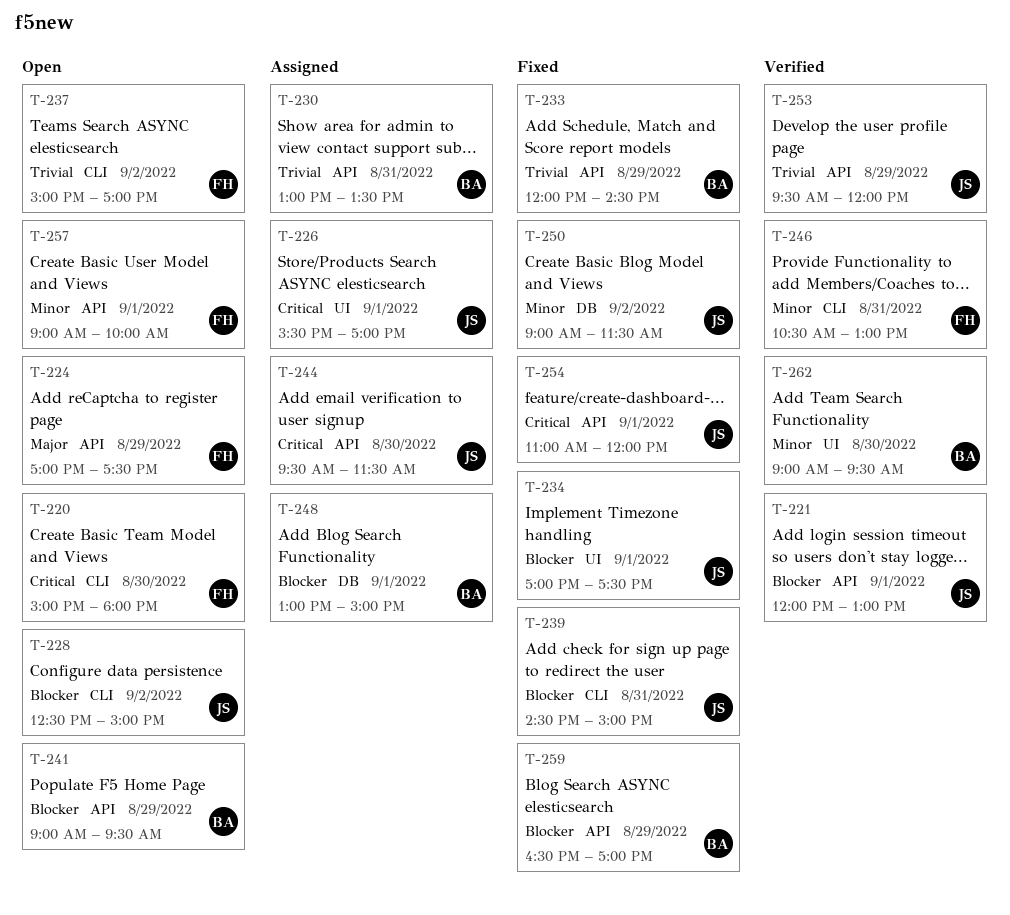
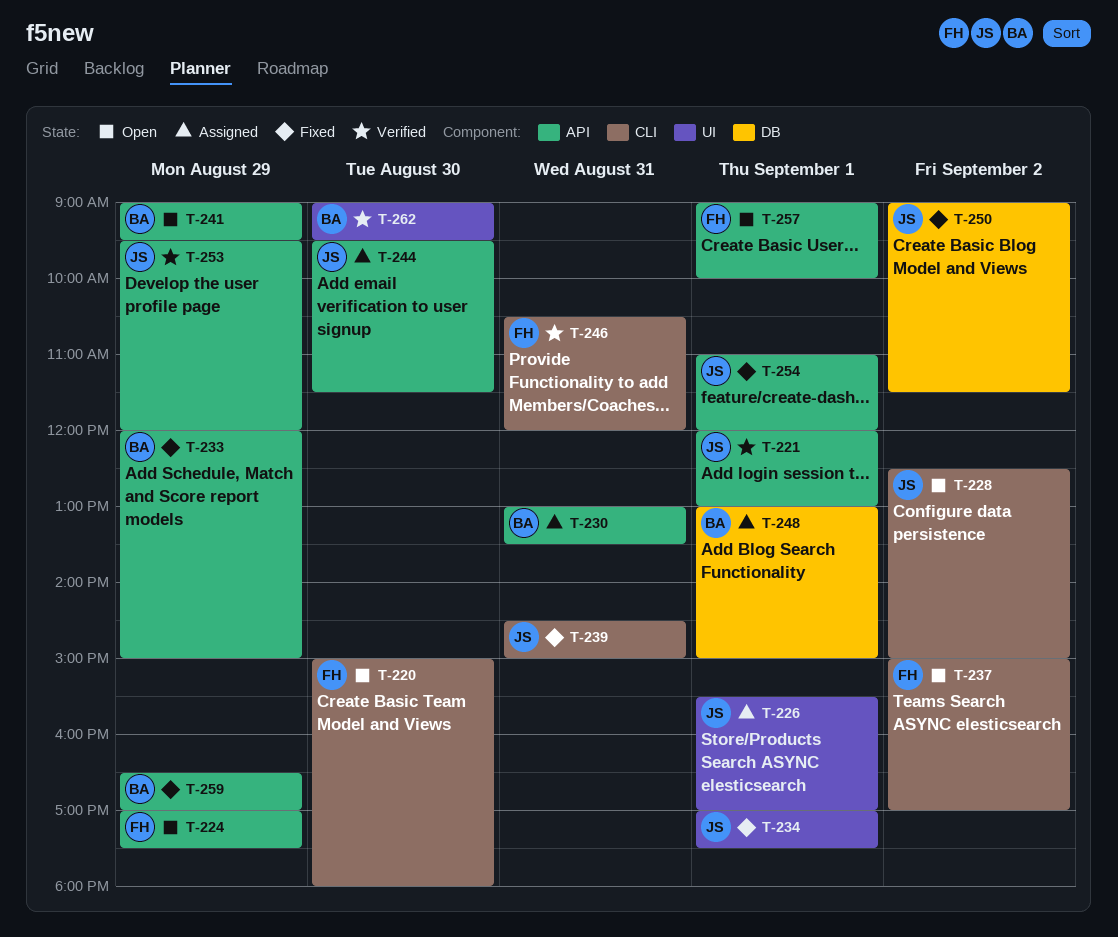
T-233, ends: 14:30 -> 15:00
T-246, ends: 13:00 -> 12:00

